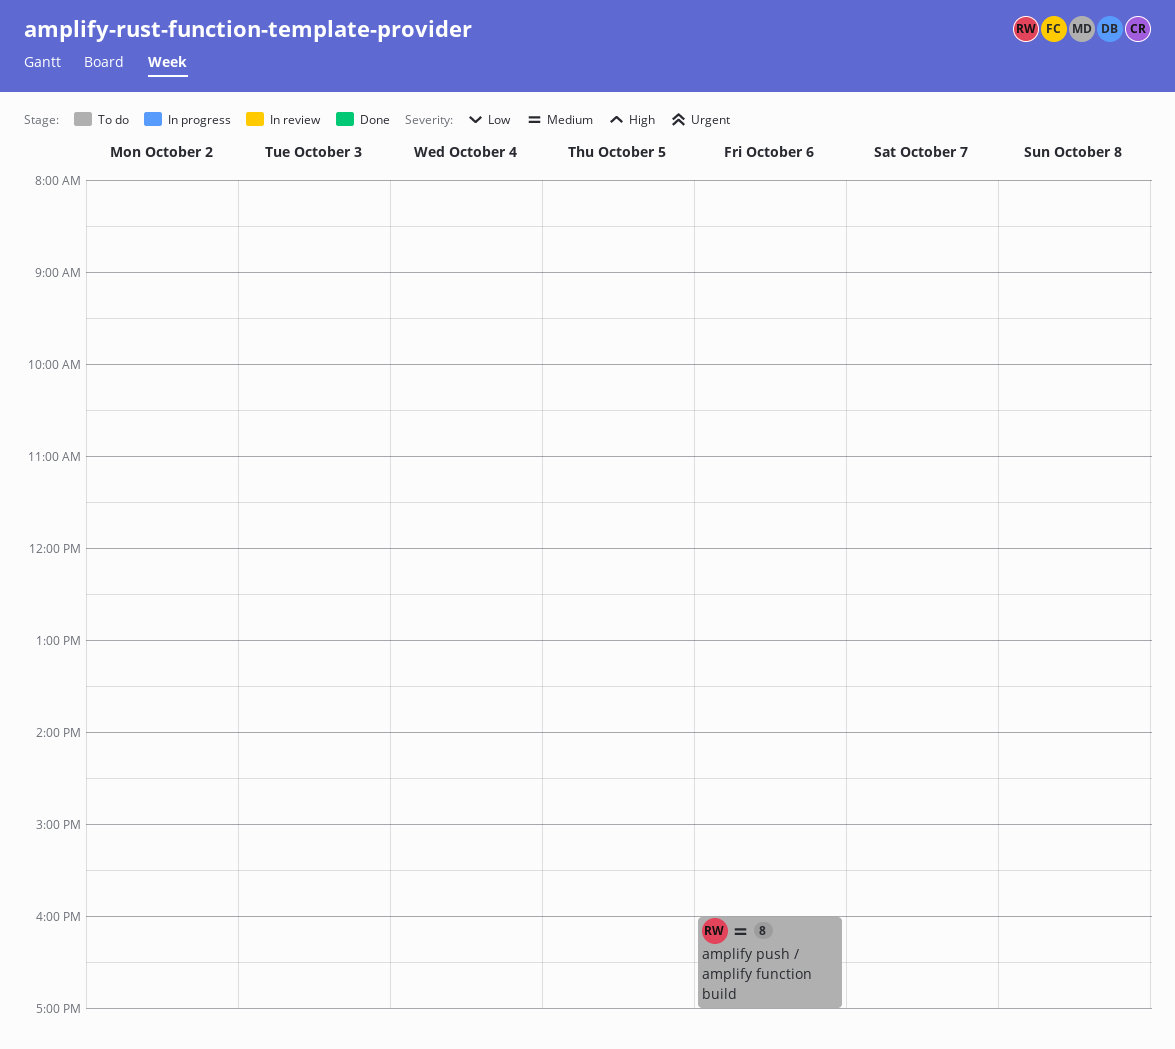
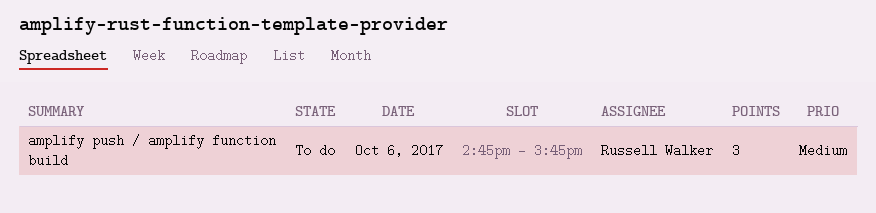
amplify push / amplify function build, estimate: 8 -> 3
amplify push / amplify function build, begins: 16:00 -> 14:45
amplify push / amplify function build, ends: 17:00 -> 15:45

